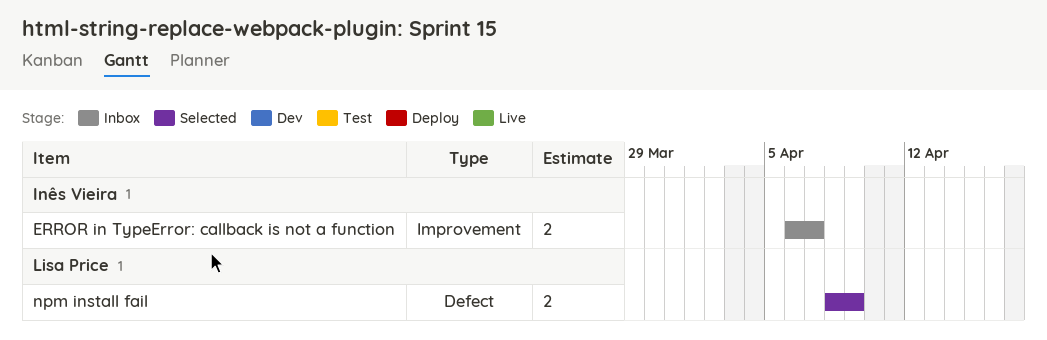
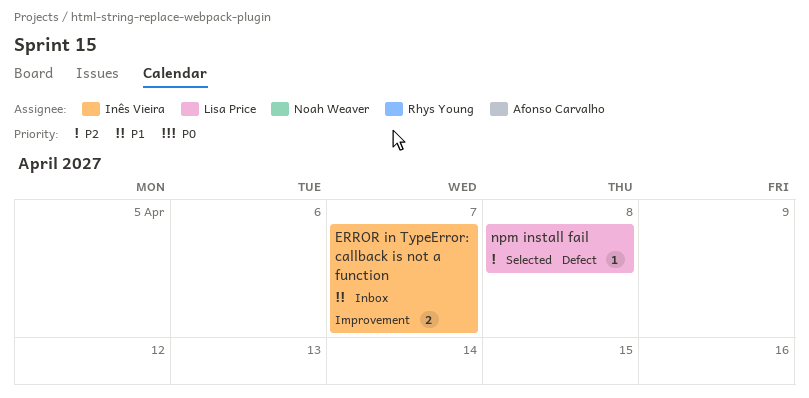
npm install fail, estimate: 2 -> 1
npm install fail, due: Apr 9 -> Apr 8

